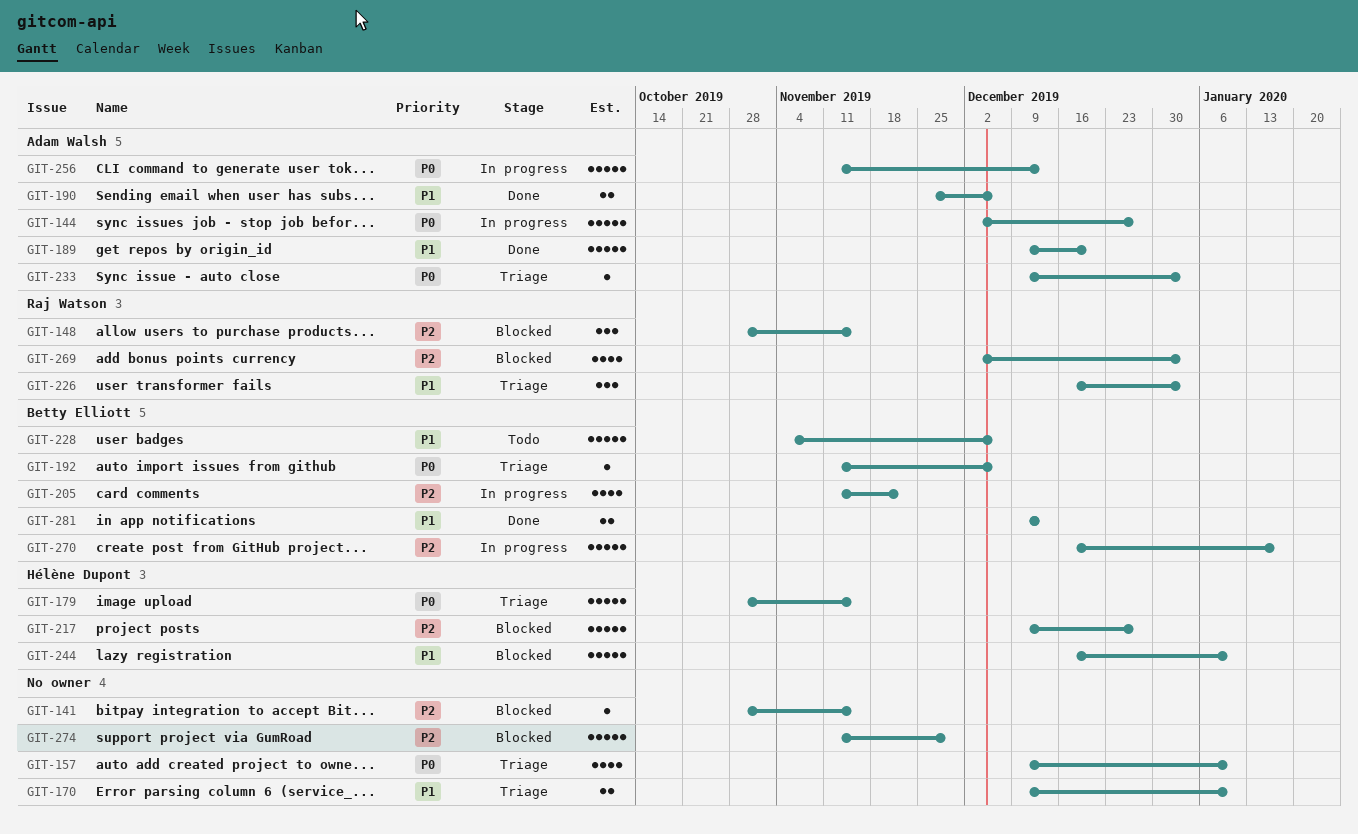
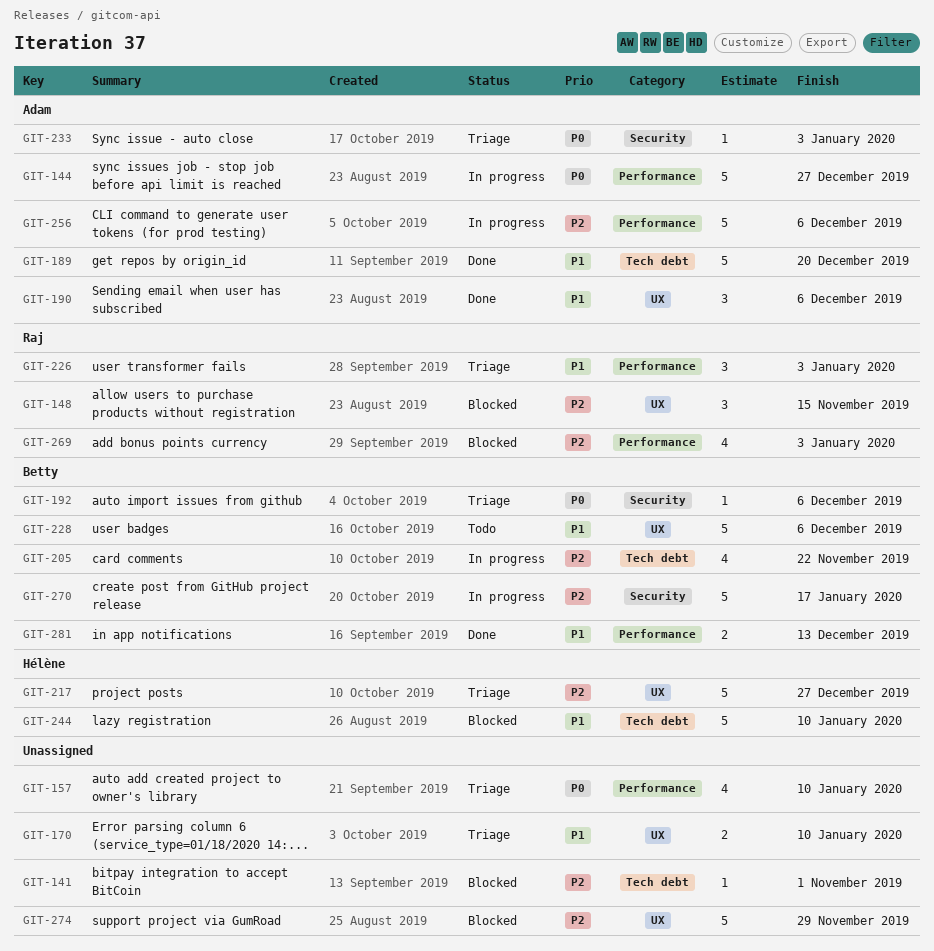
GIT-141, due: Nov 15 -> Nov 1
GIT-179: present -> none
GIT-190, estimate: 2 -> 3
GIT-217, status: Blocked -> Triage
GIT-256, priority: P0 -> P2
GIT-256, due: Dec 13 -> Dec 6

